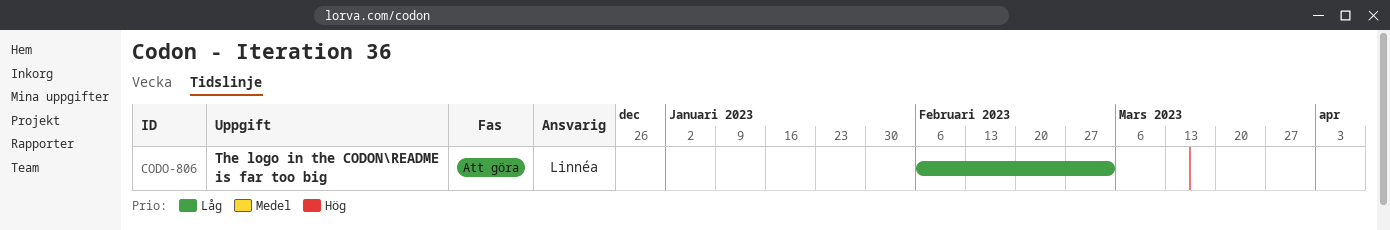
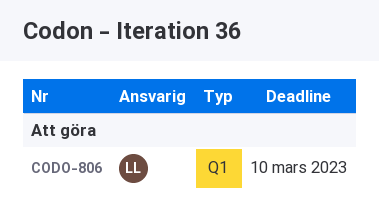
CODO-806, due: Mar 3 -> Mar 10

